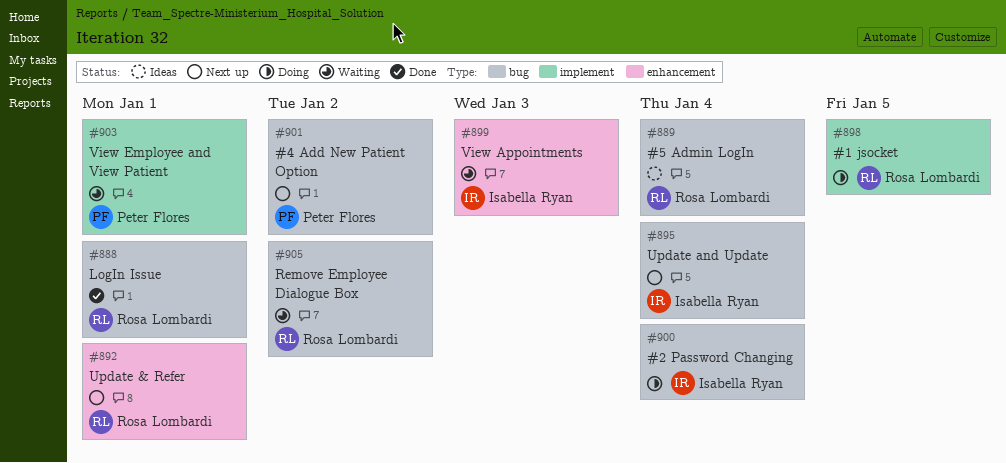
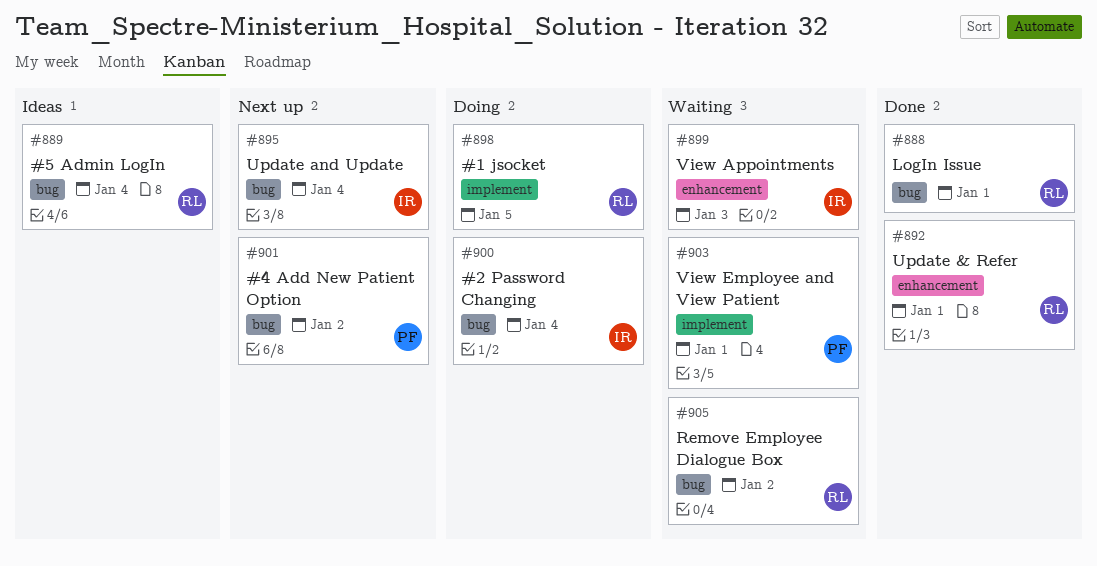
#892, status: Next up -> Done

